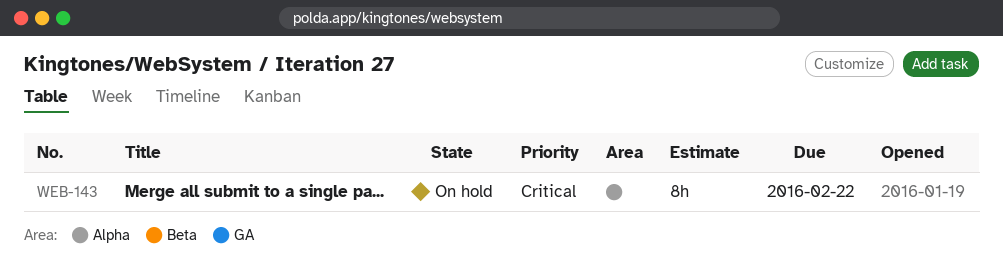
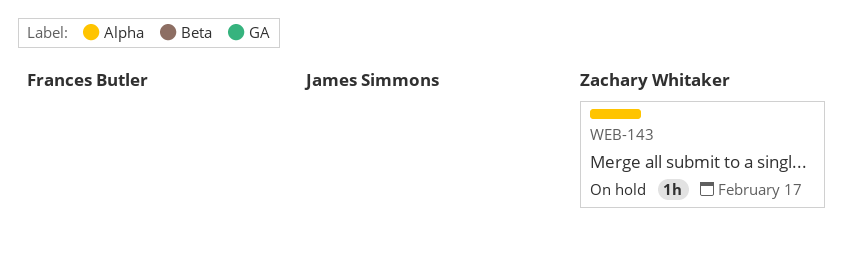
WEB-143, estimate: 8h -> 1h
WEB-143, due: Feb 22 -> Feb 17

